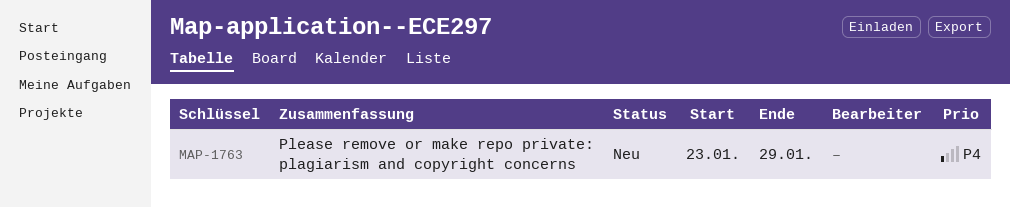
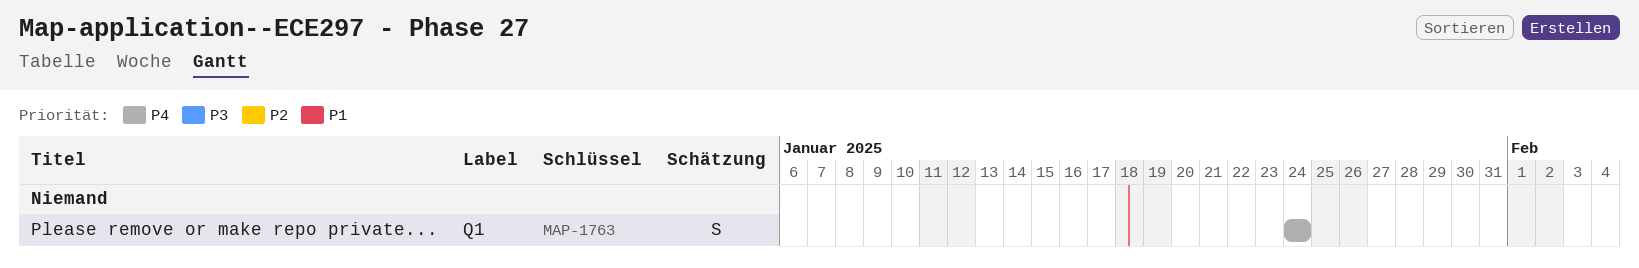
MAP-1763, start: Jan 23 -> Jan 24
MAP-1763, due: Jan 29 -> Jan 24

